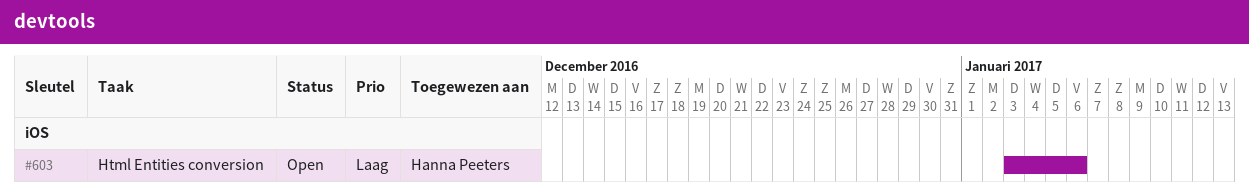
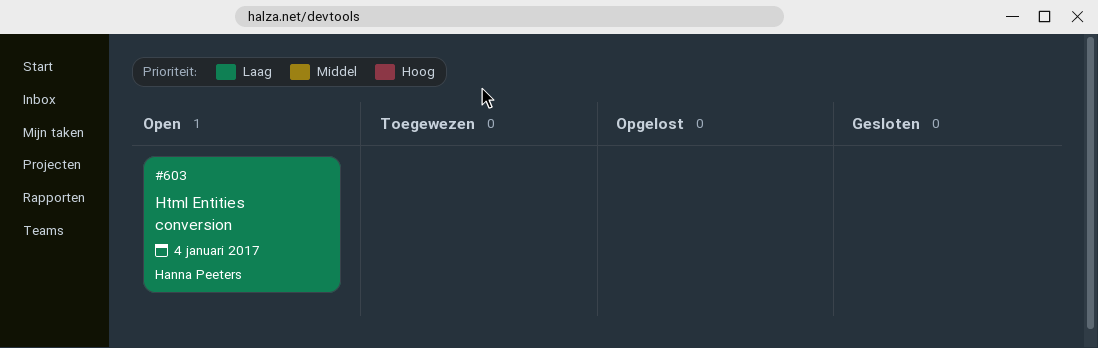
#603, due: Jan 6 -> Jan 4

